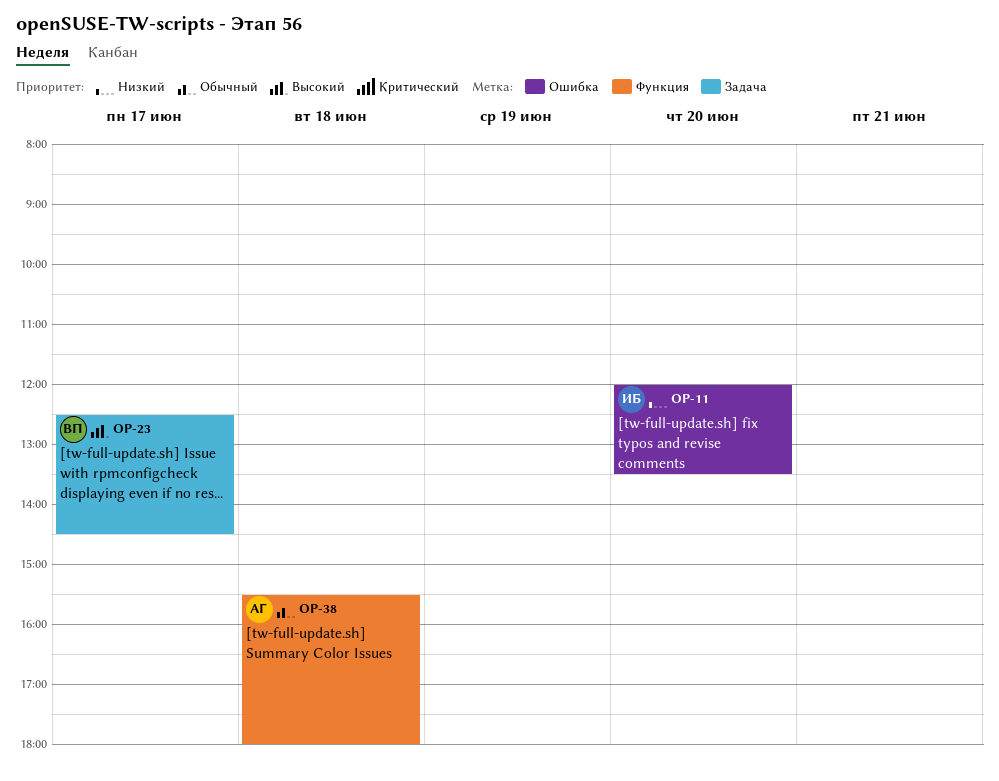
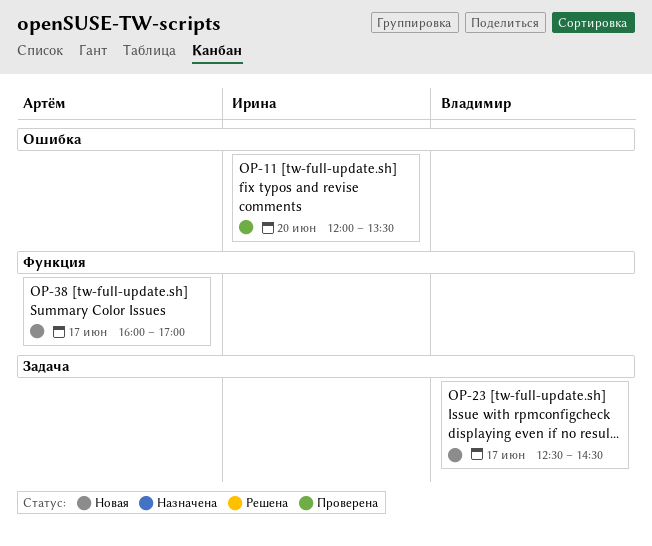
OP-38, day: Jun 18 -> Jun 17
OP-38, begins: 15:30 -> 16:00
OP-38, ends: 18:00 -> 17:00

